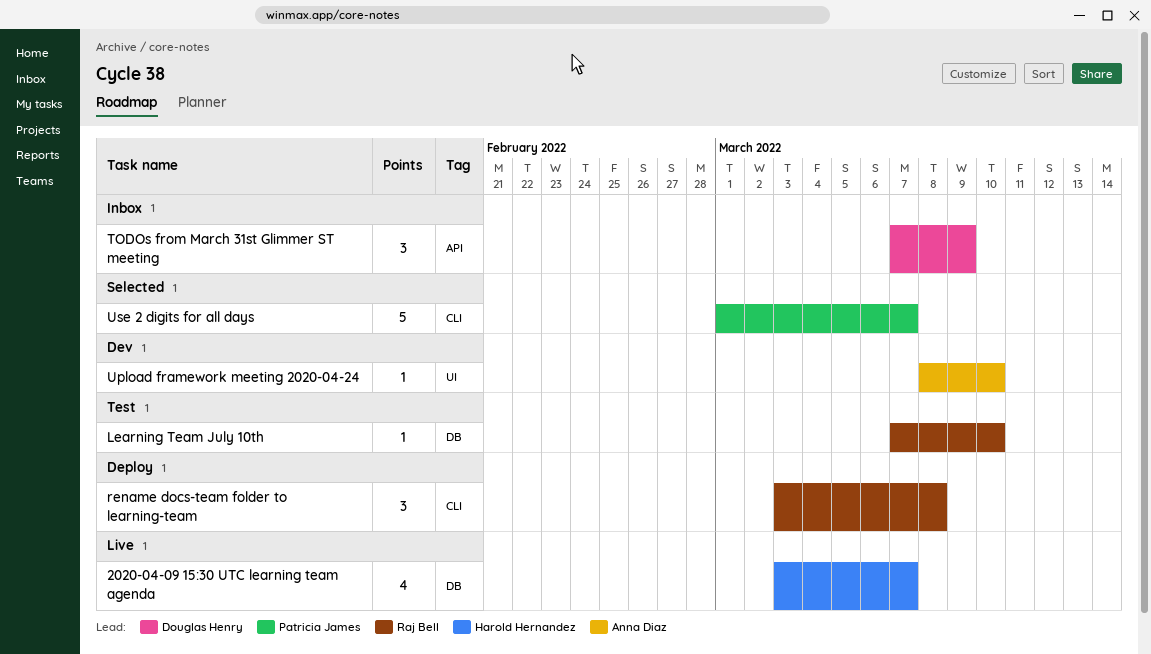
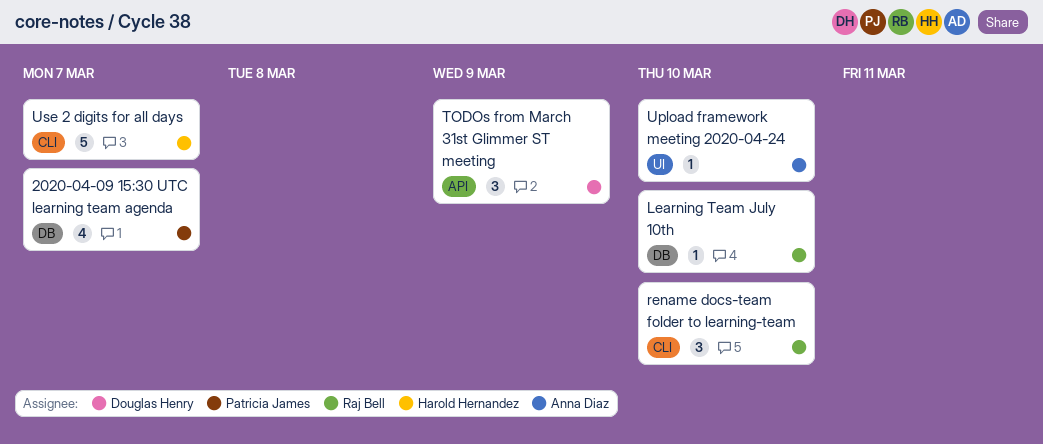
2020-04-09 15:30 UTC learning team agenda, owner: Harold Hernandez -> Patricia James
rename docs-team folder to learning-team, due: Mar 8 -> Mar 10
Use 2 digits for all days, owner: Patricia James -> Harold Hernandez

